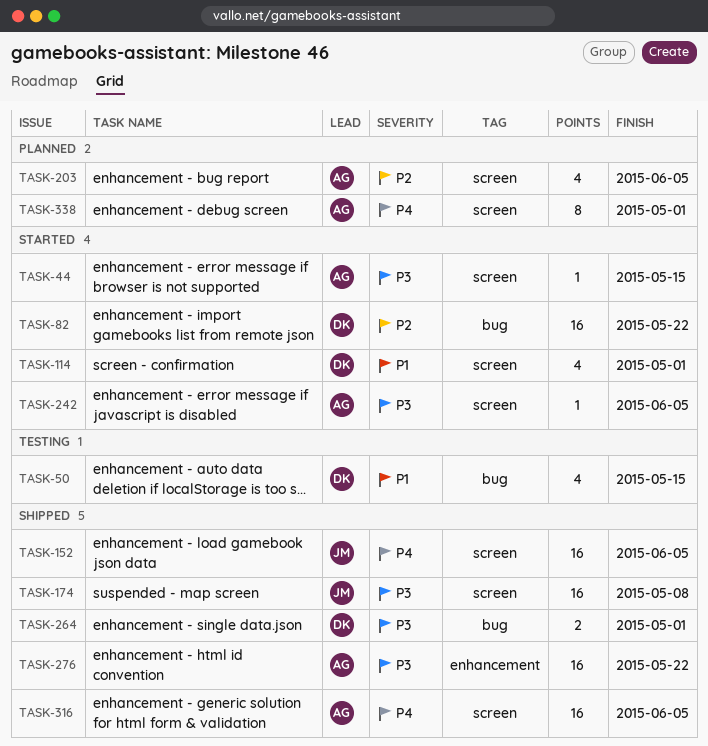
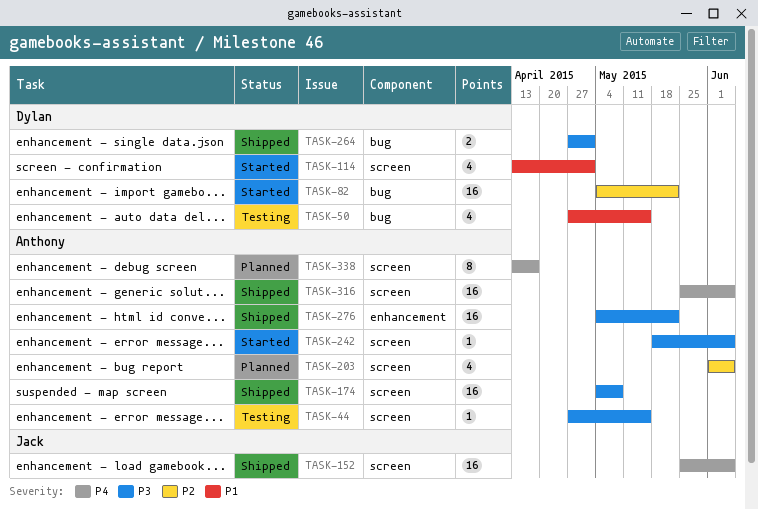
TASK-44, status: Started -> Testing
TASK-174, owner: Jack -> Anthony
TASK-338, due: May 1 -> Apr 17

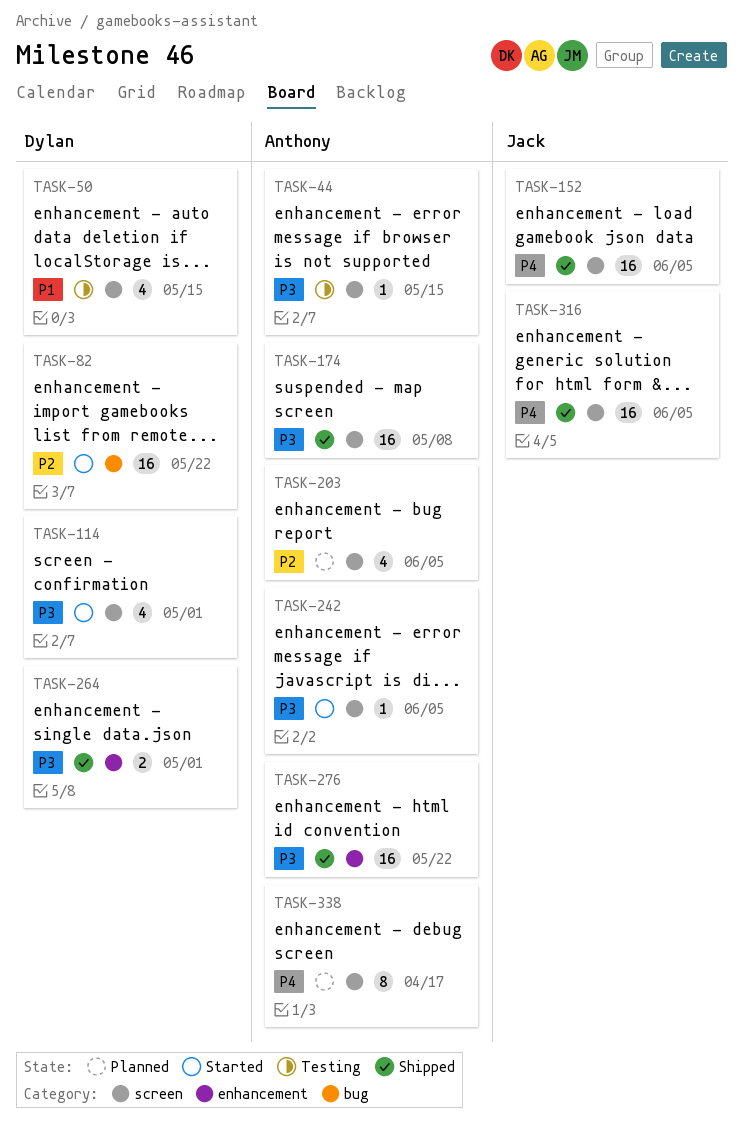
TASK-50, label: bug -> screen
TASK-114, priority: P1 -> P3
TASK-264, label: bug -> enhancement
TASK-316, owner: Anthony -> Jack

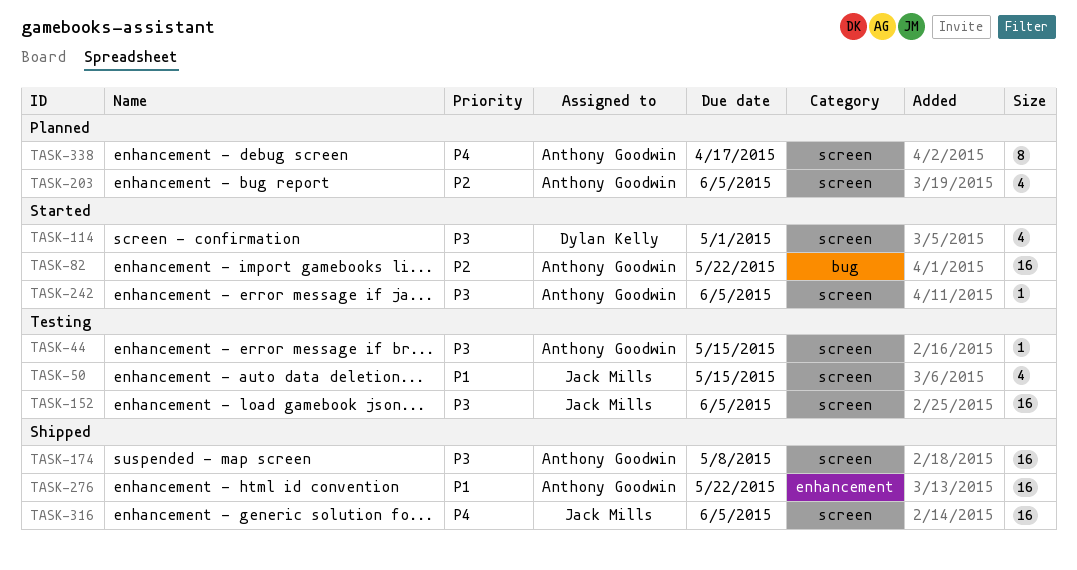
TASK-50, owner: Dylan Kelly -> Jack Mills
TASK-82, owner: Dylan Kelly -> Anthony Goodwin
TASK-152, status: Shipped -> Testing
TASK-152, priority: P4 -> P3
TASK-264: present -> none
TASK-276, priority: P3 -> P1

